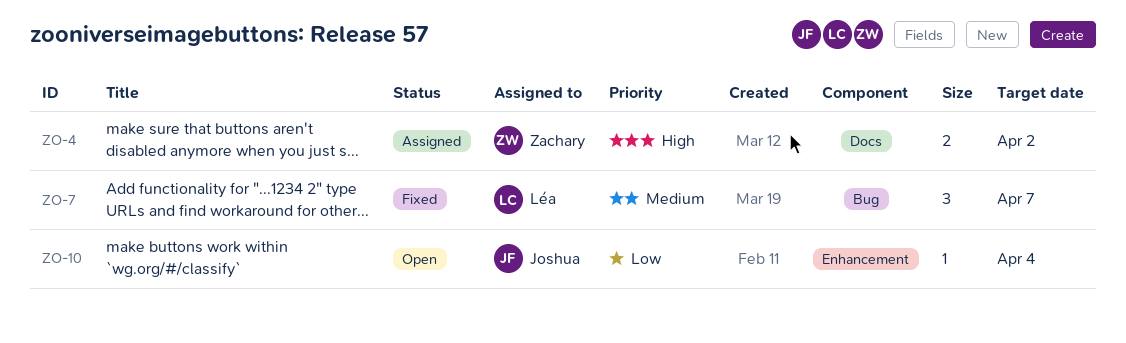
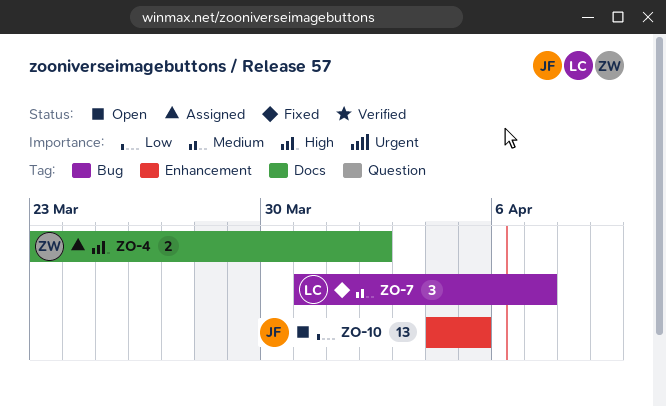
ZO-10, estimate: 1 -> 13
ZO-10, due: Apr 4 -> Apr 5

